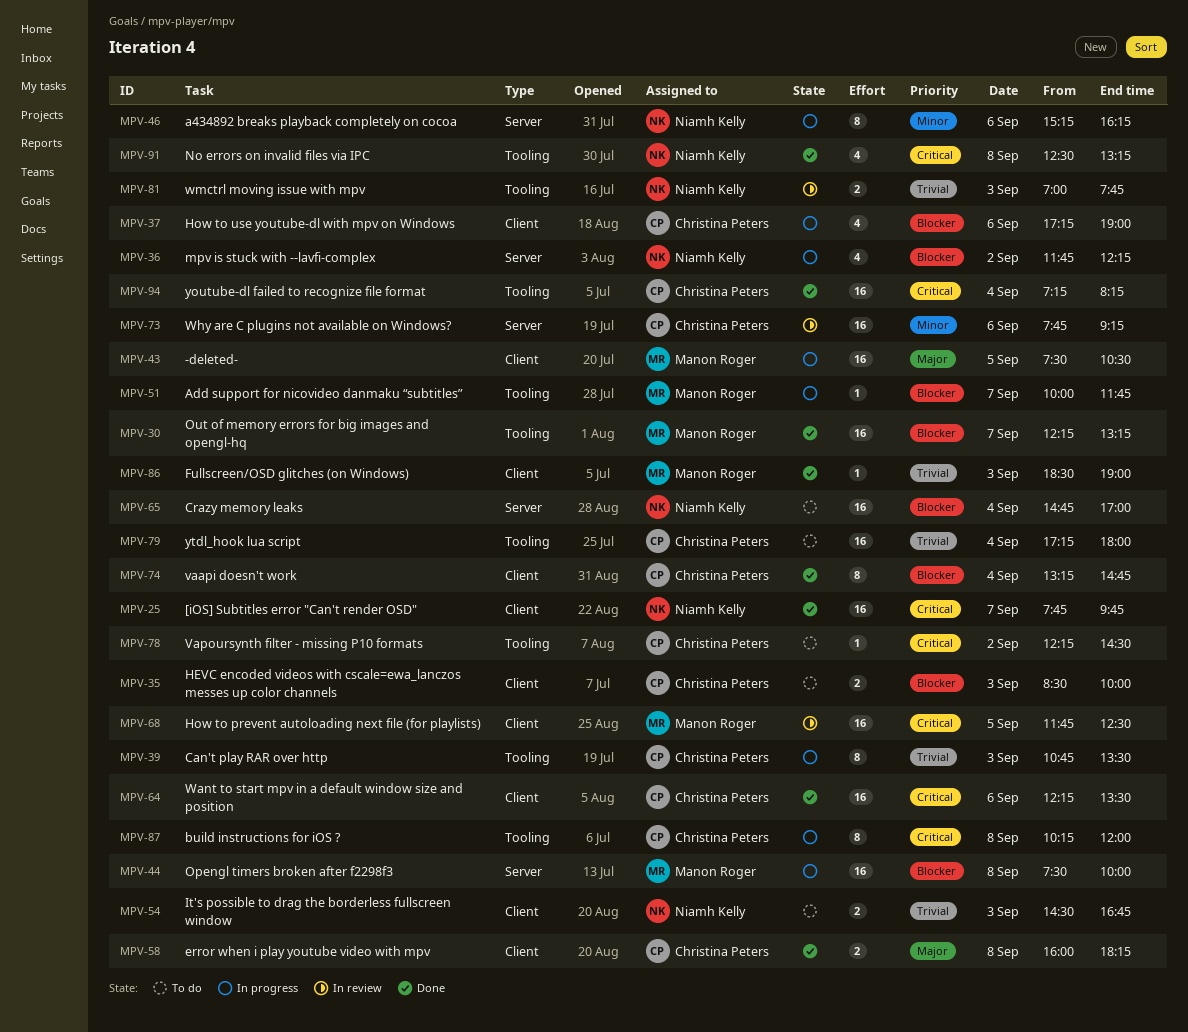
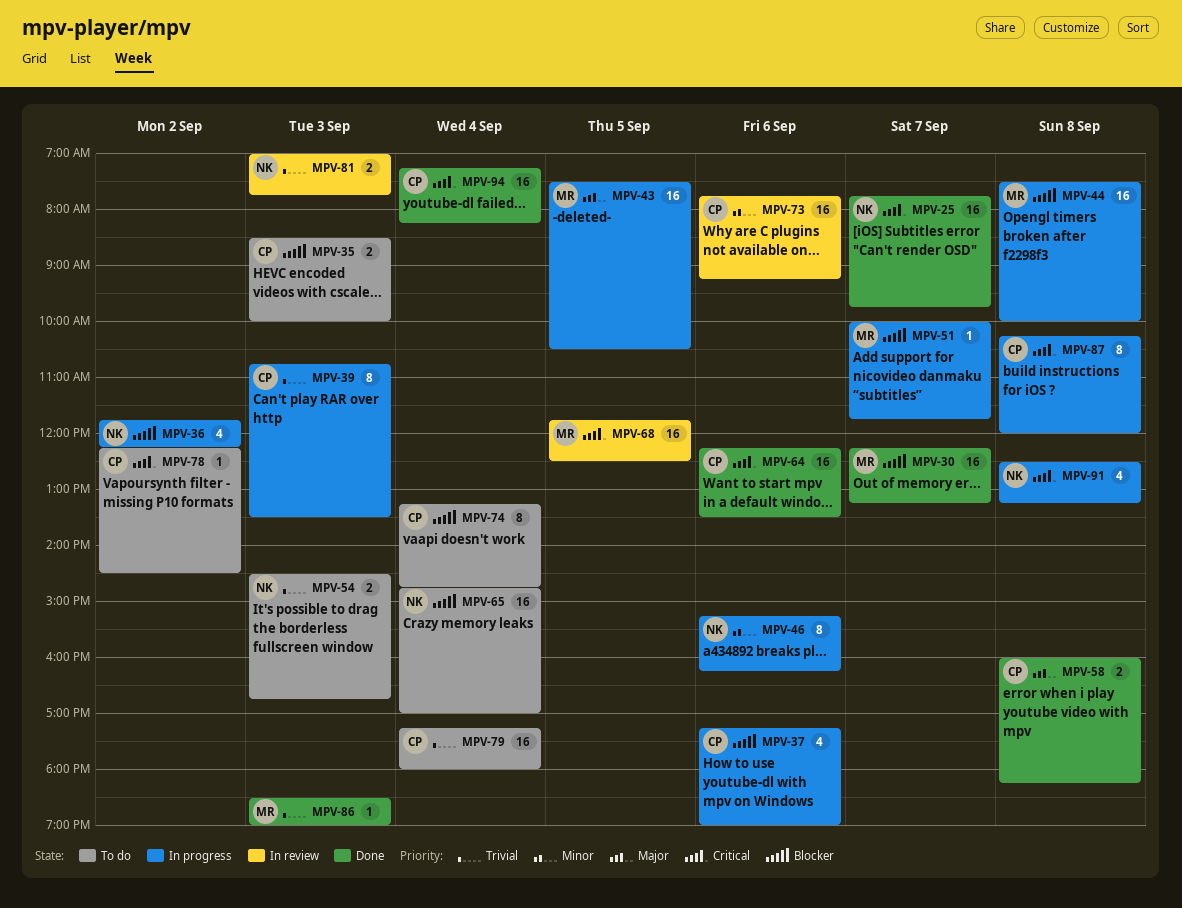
MPV-74, status: Done -> To do
MPV-91, status: Done -> In progress

